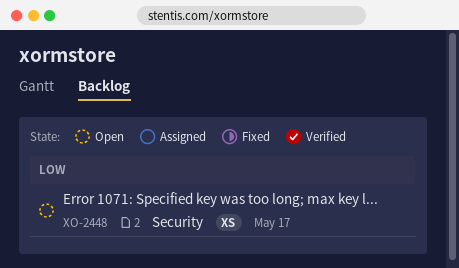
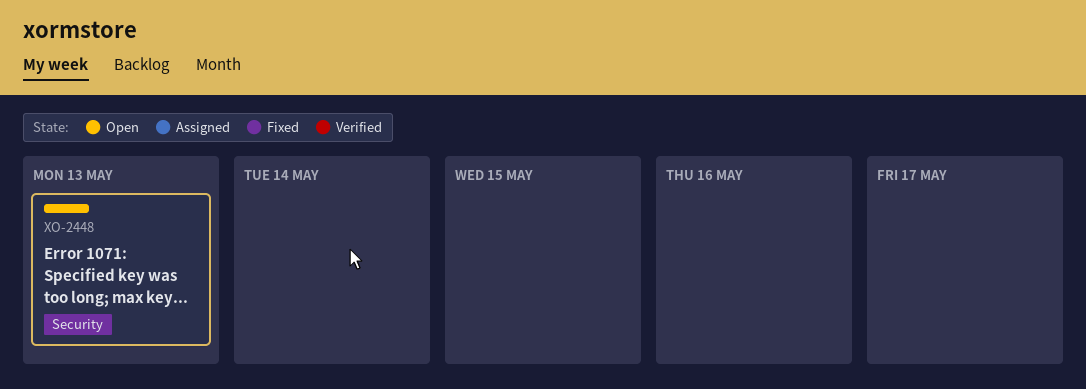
XO-2448, due: May 17 -> May 13

